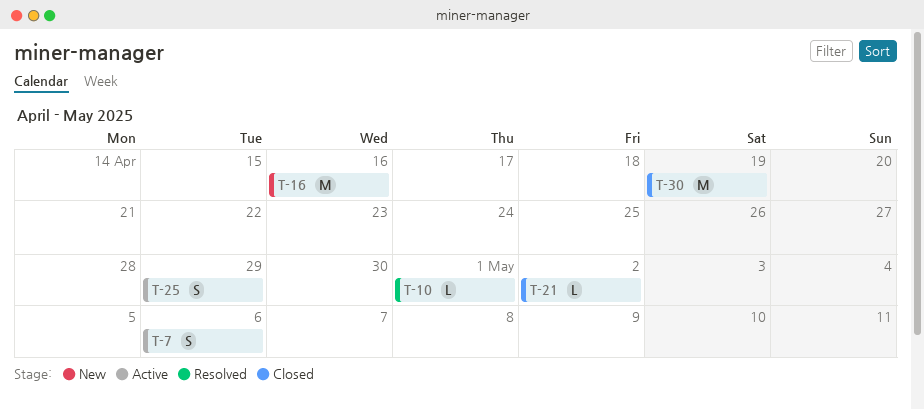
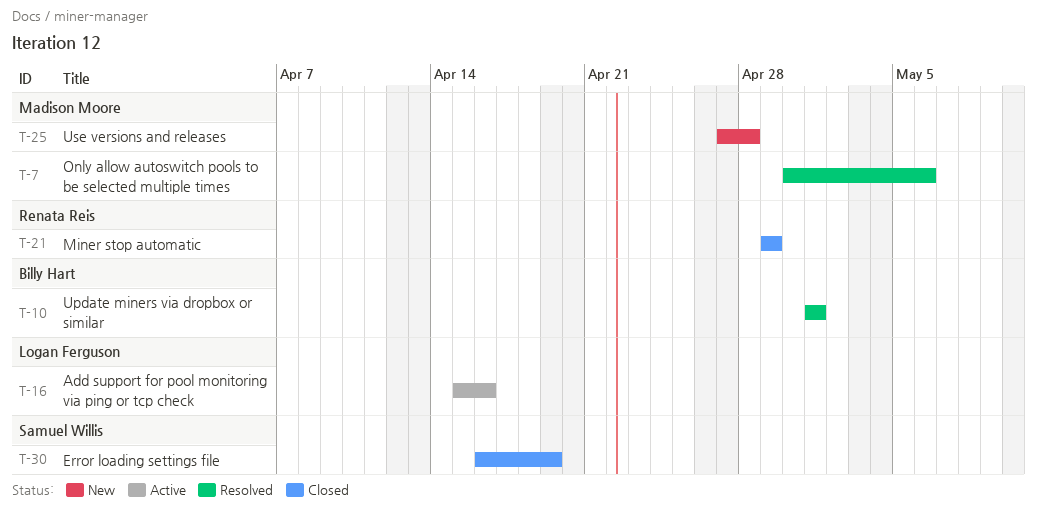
T-7, status: Active -> Resolved
T-16, status: New -> Active
T-21, due: May 2 -> Apr 29
T-25, status: Active -> New
T-25, due: Apr 29 -> Apr 28

